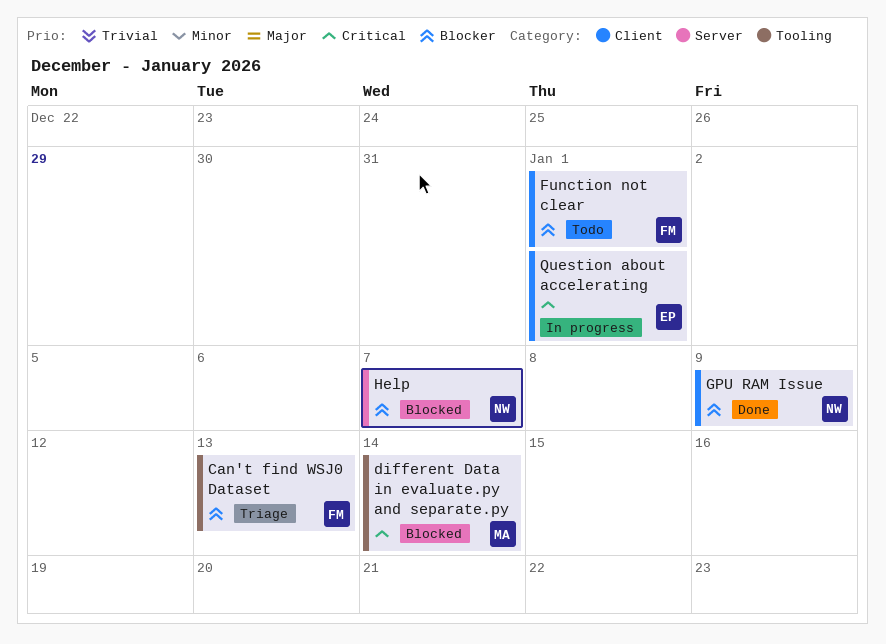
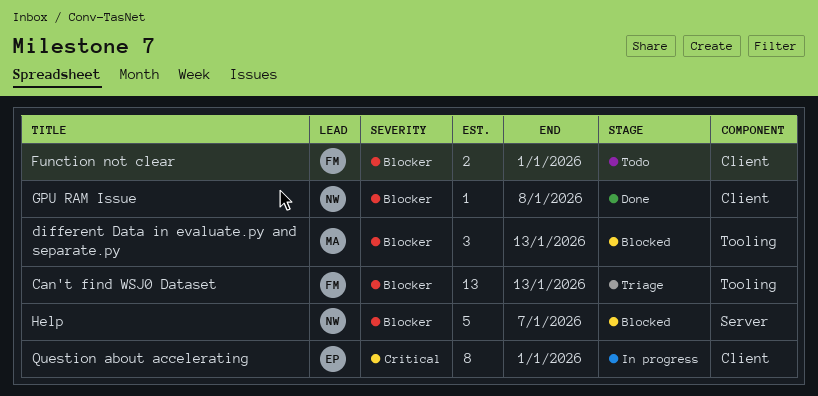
different Data in evaluate.py and separate.py, priority: Critical -> Blocker
different Data in evaluate.py and separate.py, due: Jan 14 -> Jan 13
GPU RAM Issue, due: Jan 9 -> Jan 8

